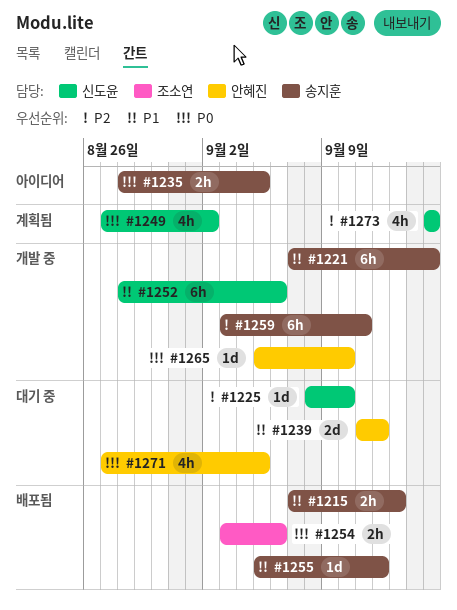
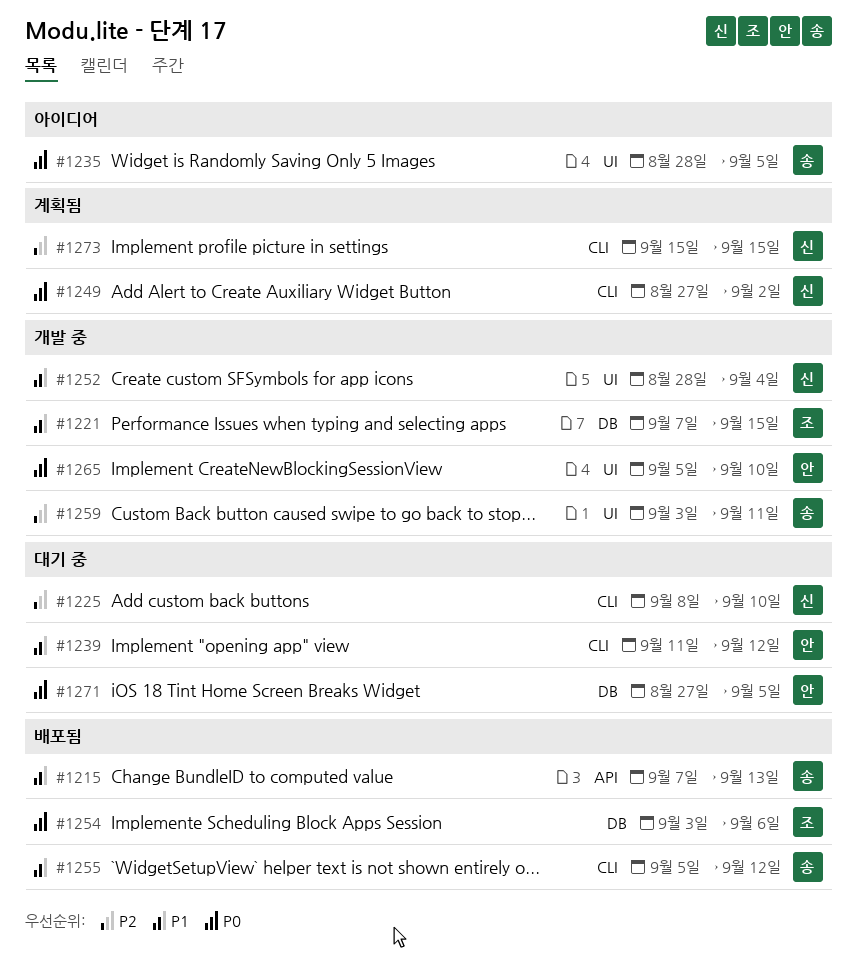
#1221, owner: 송지훈 -> 조소연
#1252, due: Sep 6 -> Sep 4

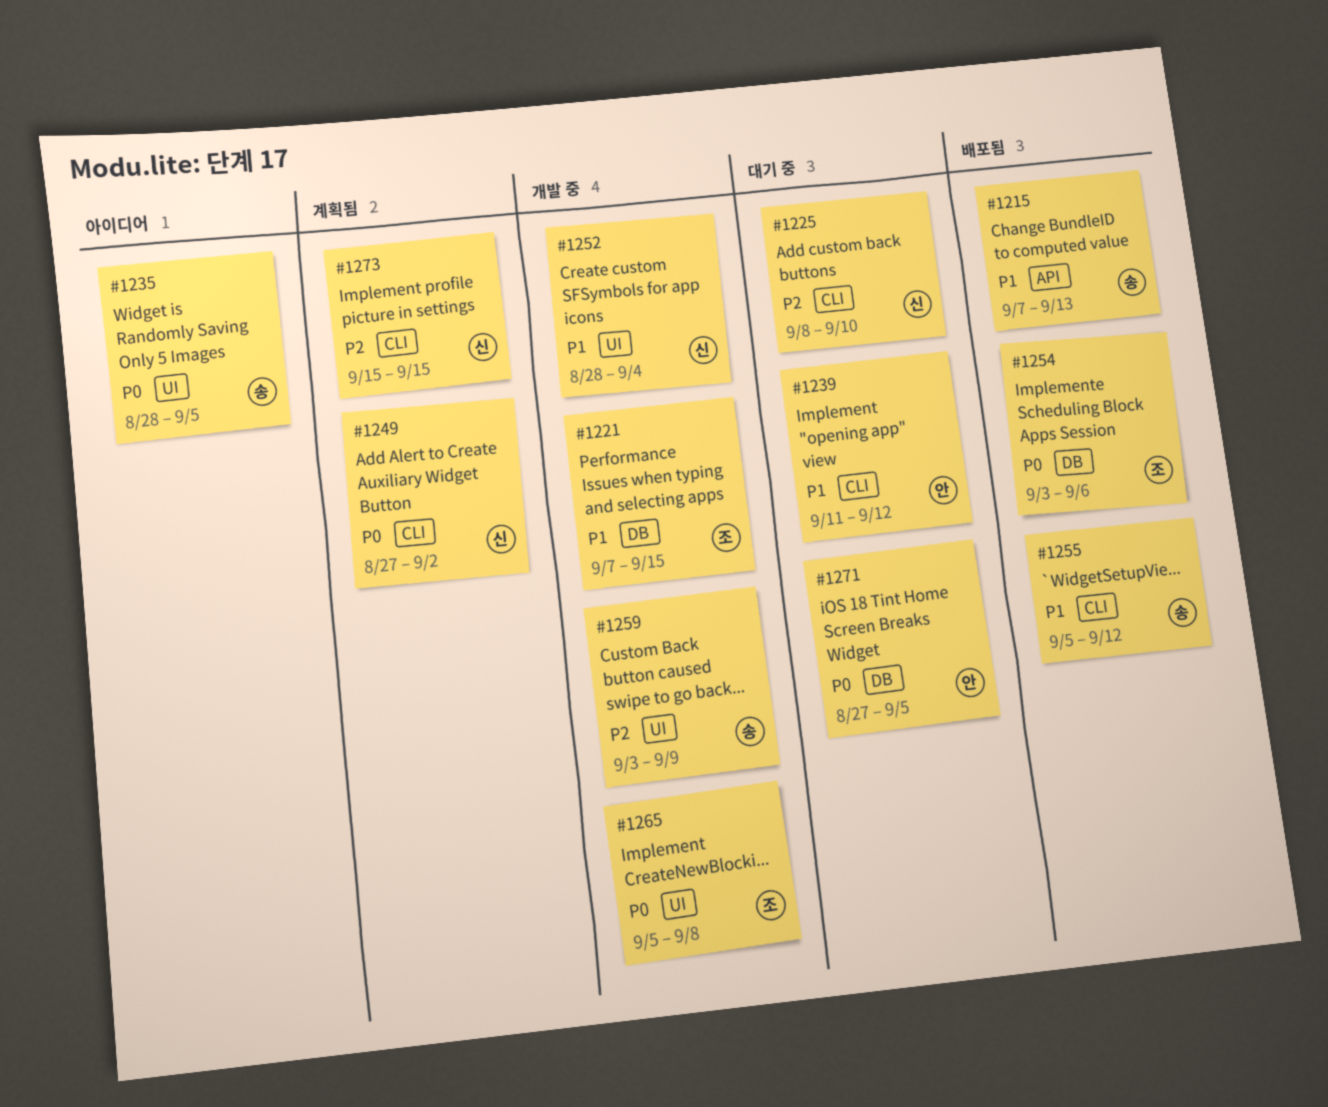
#1259, due: Sep 11 -> Sep 9
#1265, owner: 안 -> 조
#1265, due: Sep 10 -> Sep 8

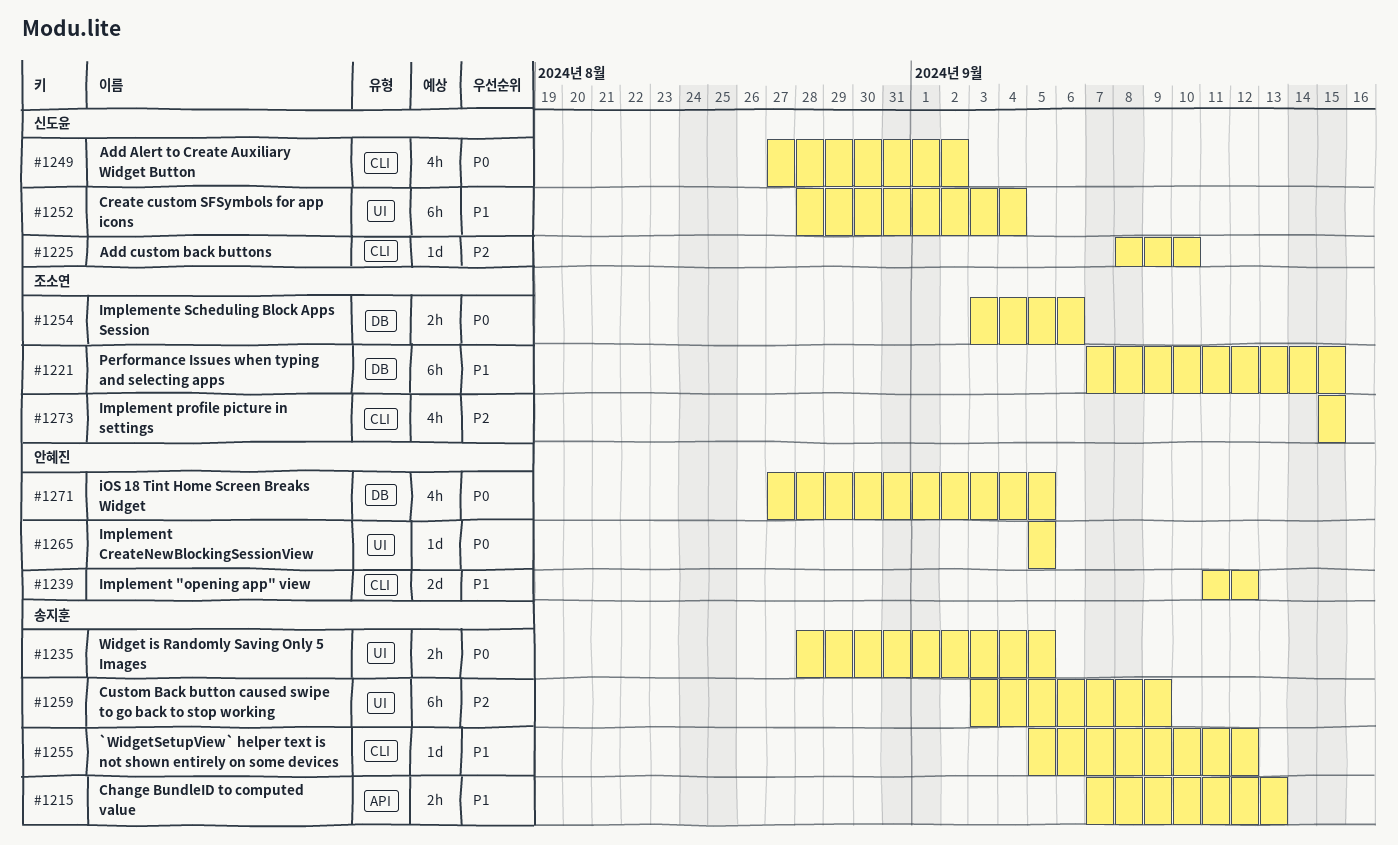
#1265, owner: 조소연 -> 안혜진
#1265, due: Sep 8 -> Sep 5
#1273, owner: 신도윤 -> 조소연

